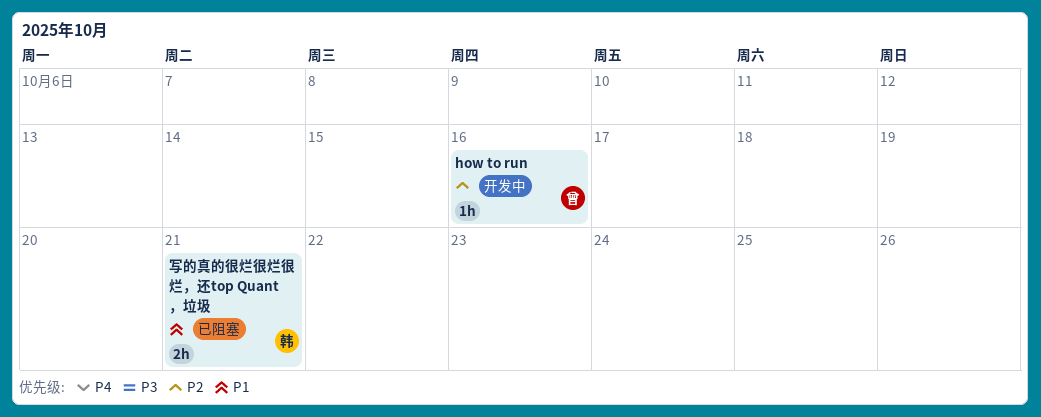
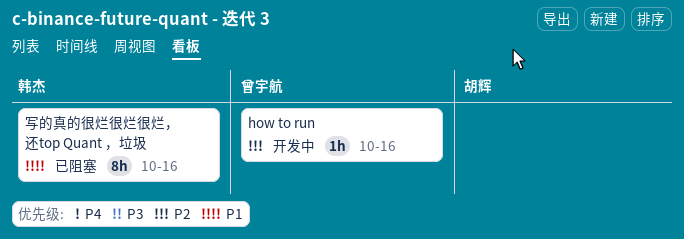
写的真的很烂很烂很烂，还top Quant ，垃圾, estimate: 2h -> 8h
写的真的很烂很烂很烂，还top Quant ，垃圾, due: Oct 21 -> Oct 16

